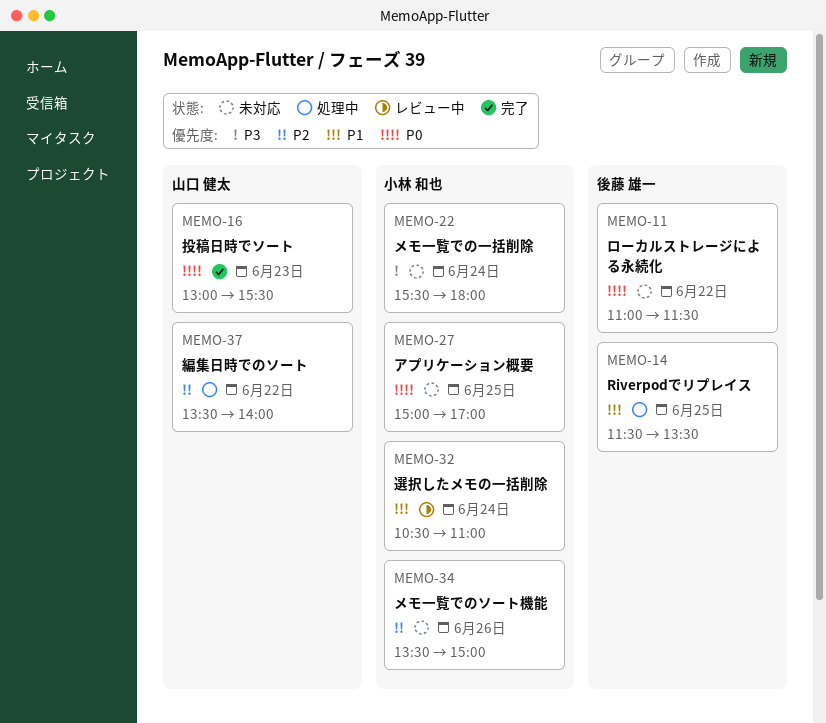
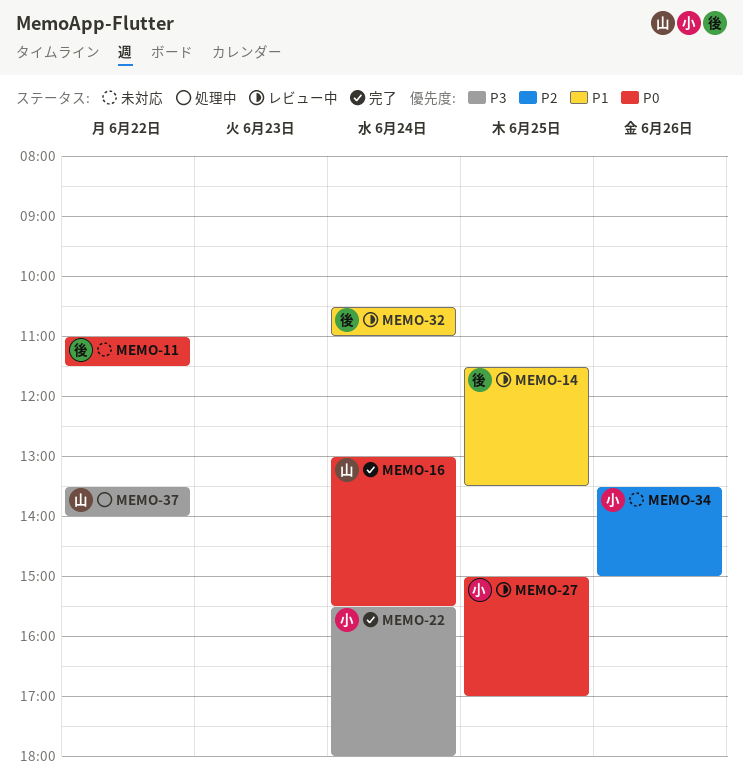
MEMO-14, status: 処理中 -> レビュー中
MEMO-16, day: Jun 23 -> Jun 24
MEMO-22, status: 未対応 -> 完了
MEMO-27, status: 未対応 -> レビュー中
MEMO-32, owner: 小林 和也 -> 後藤 雄一
MEMO-37, priority: P2 -> P3

